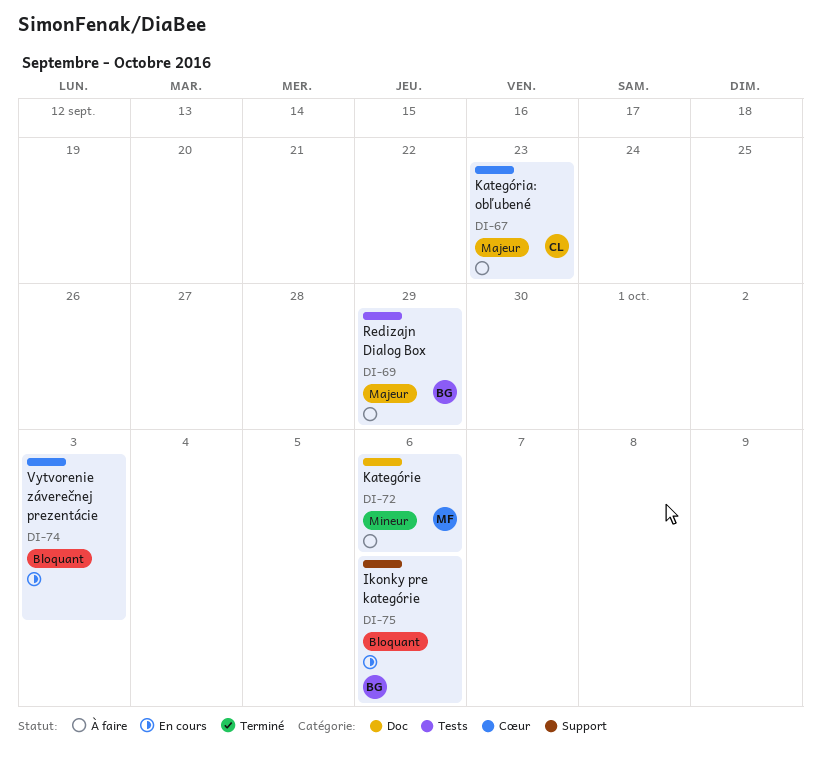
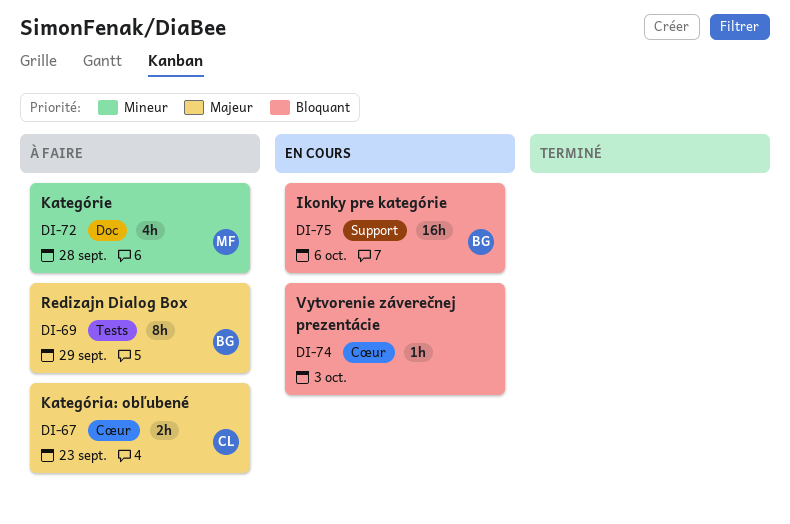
DI-72, due: Oct 6 -> Sep 28

